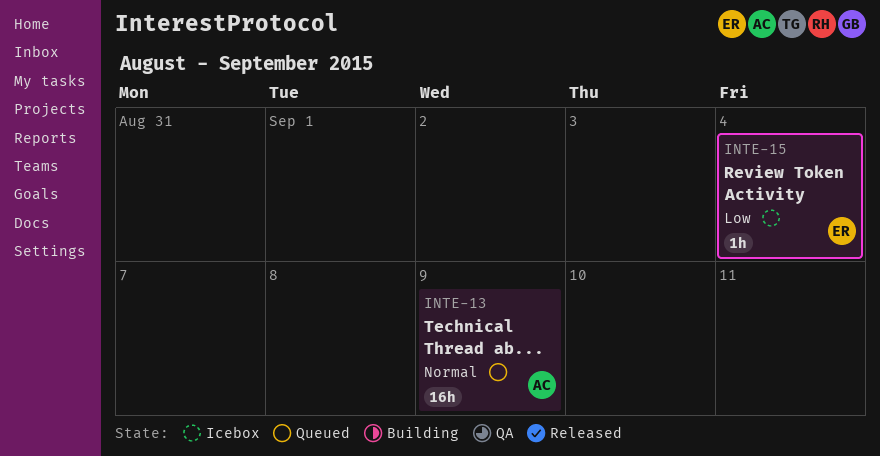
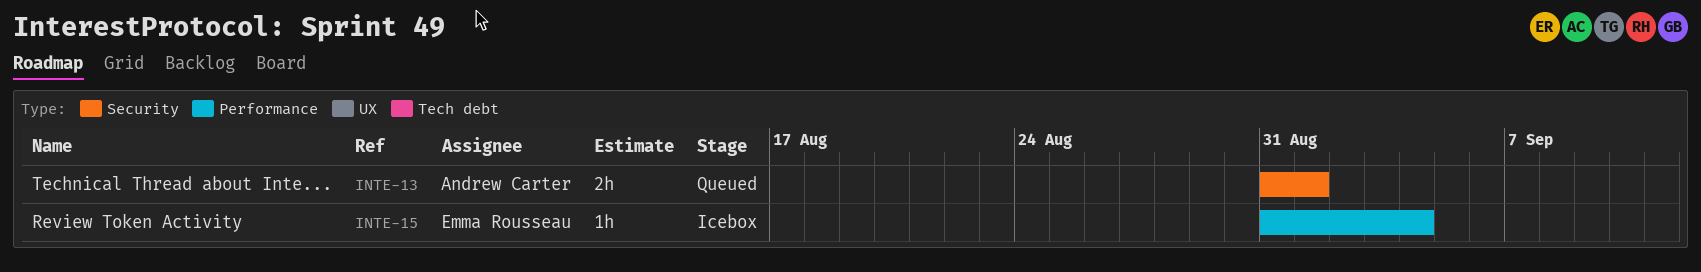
INTE-13, estimate: 16h -> 2h
INTE-13, due: Sep 9 -> Sep 1

